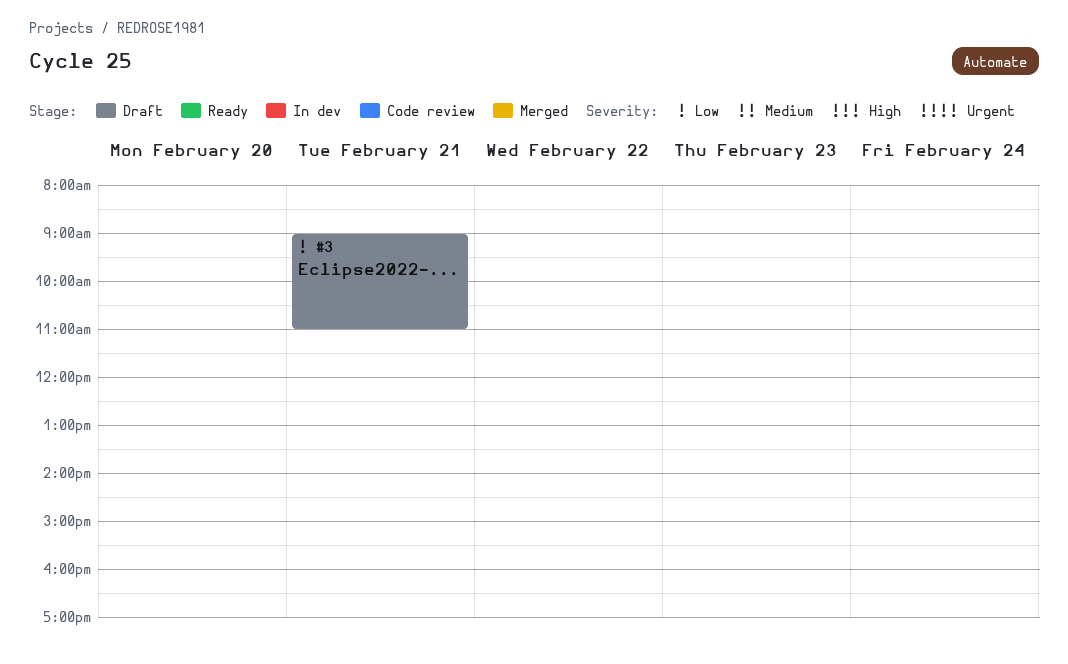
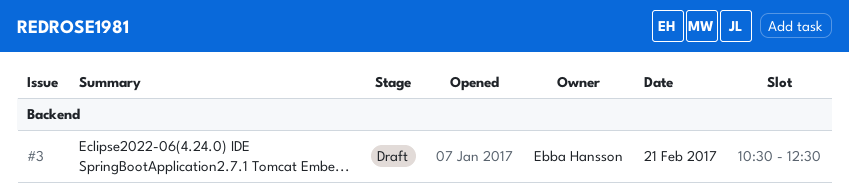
#3, begins: 09:00 -> 10:30
#3, ends: 11:00 -> 12:30

